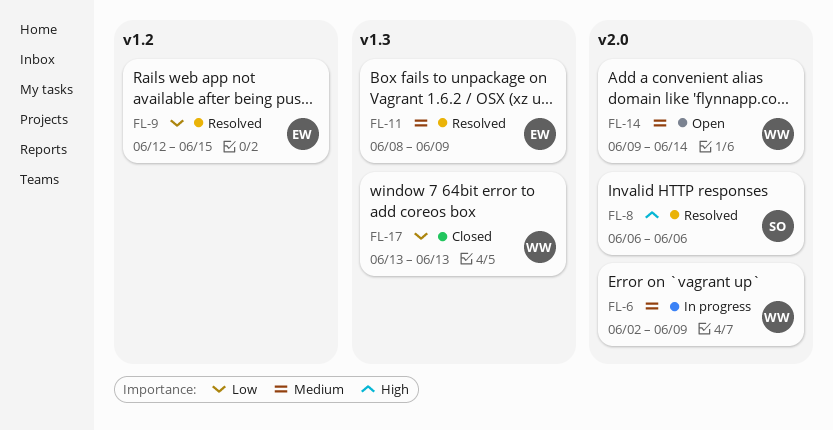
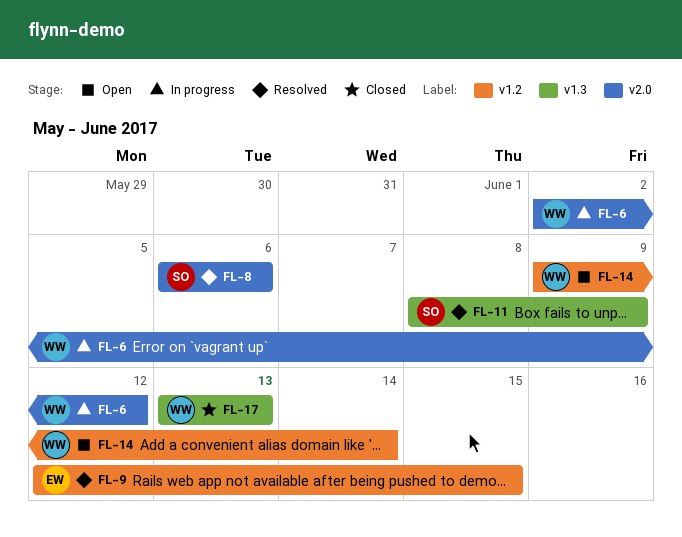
FL-6, due: Jun 9 -> Jun 12
FL-11, owner: EW -> SO
FL-14, label: v2.0 -> v1.2

